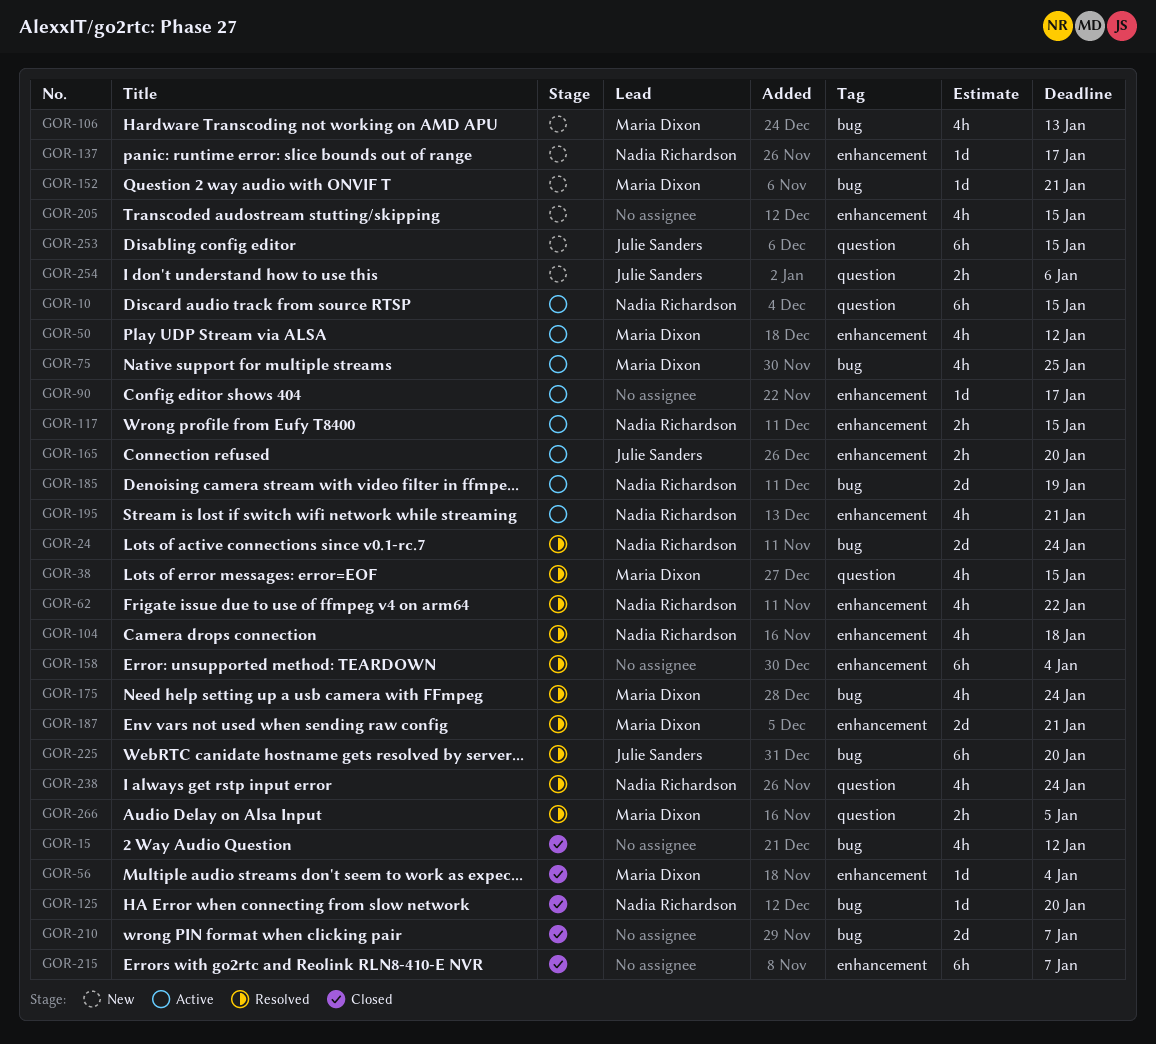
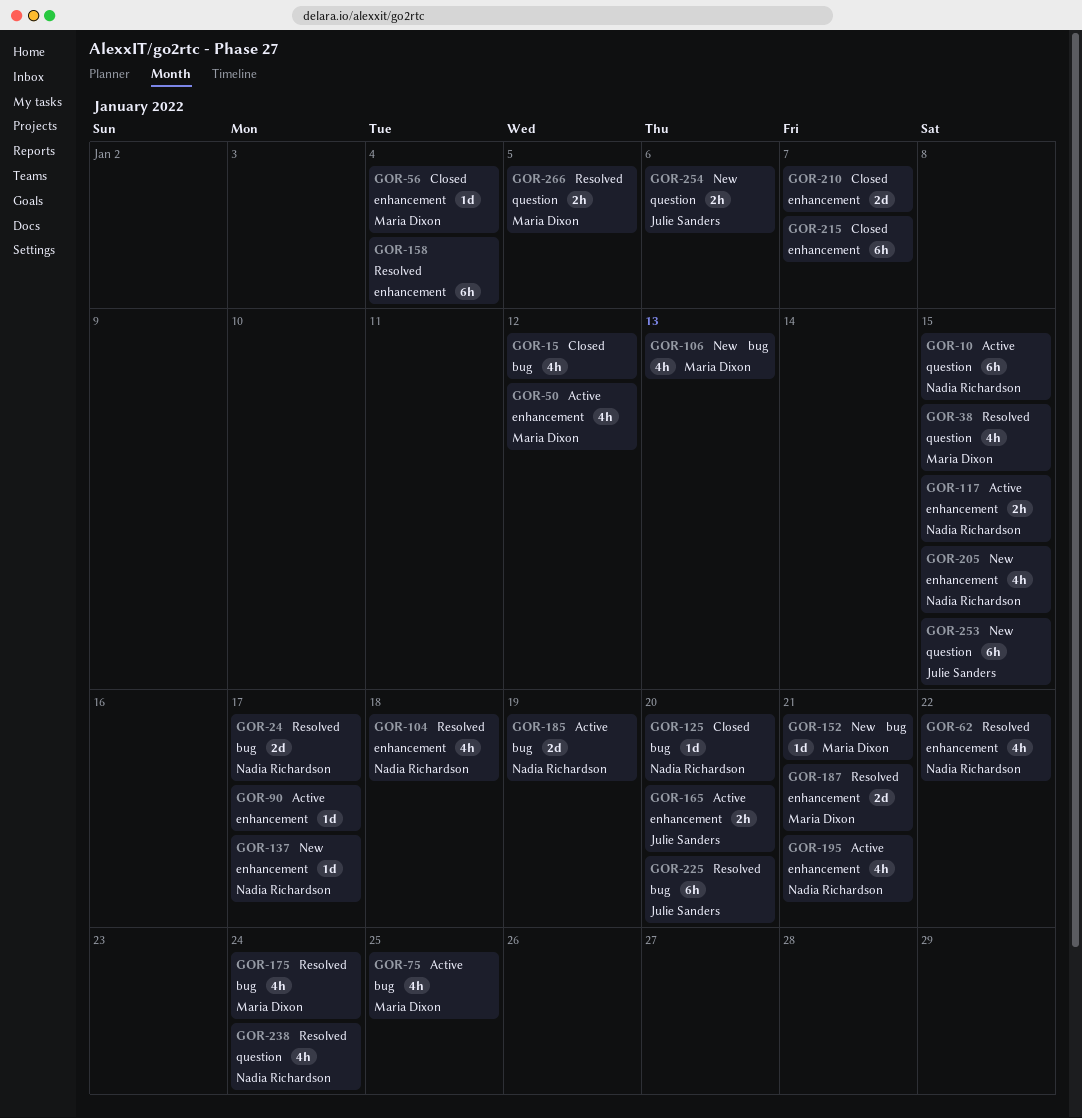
GOR-24, due: Jan 24 -> Jan 17
GOR-205, owner: none -> Nadia Richardson
GOR-210, label: bug -> enhancement

